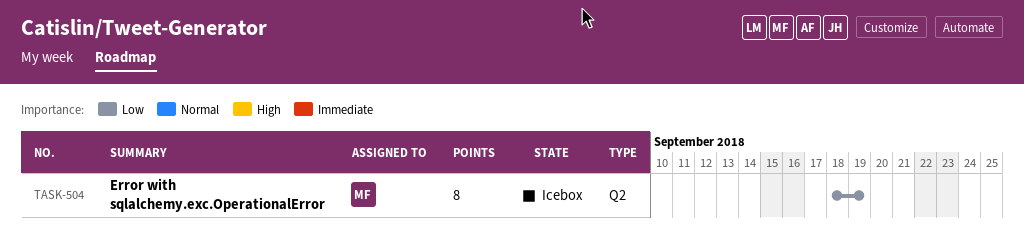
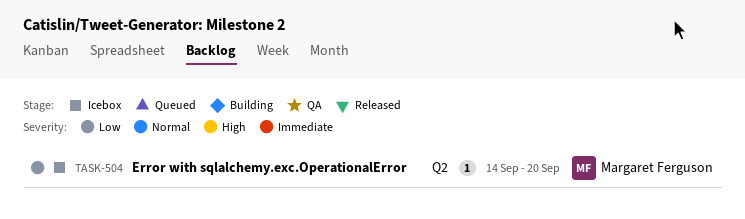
TASK-504, estimate: 8 -> 1
TASK-504, start: Sep 18 -> Sep 14
TASK-504, due: Sep 19 -> Sep 20

